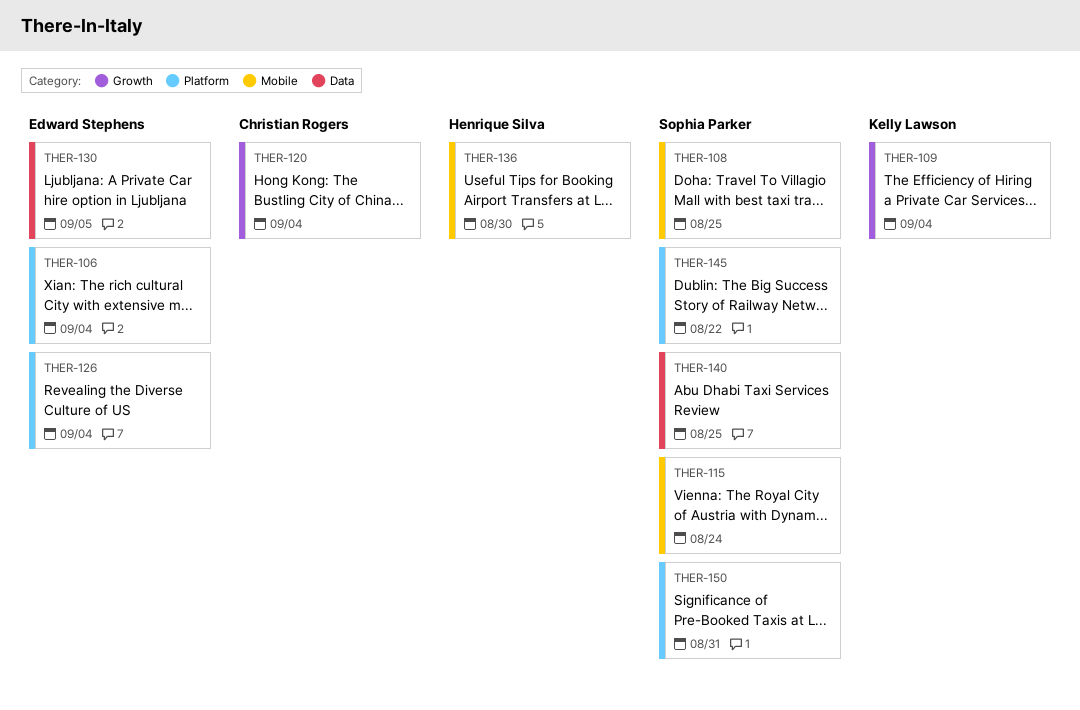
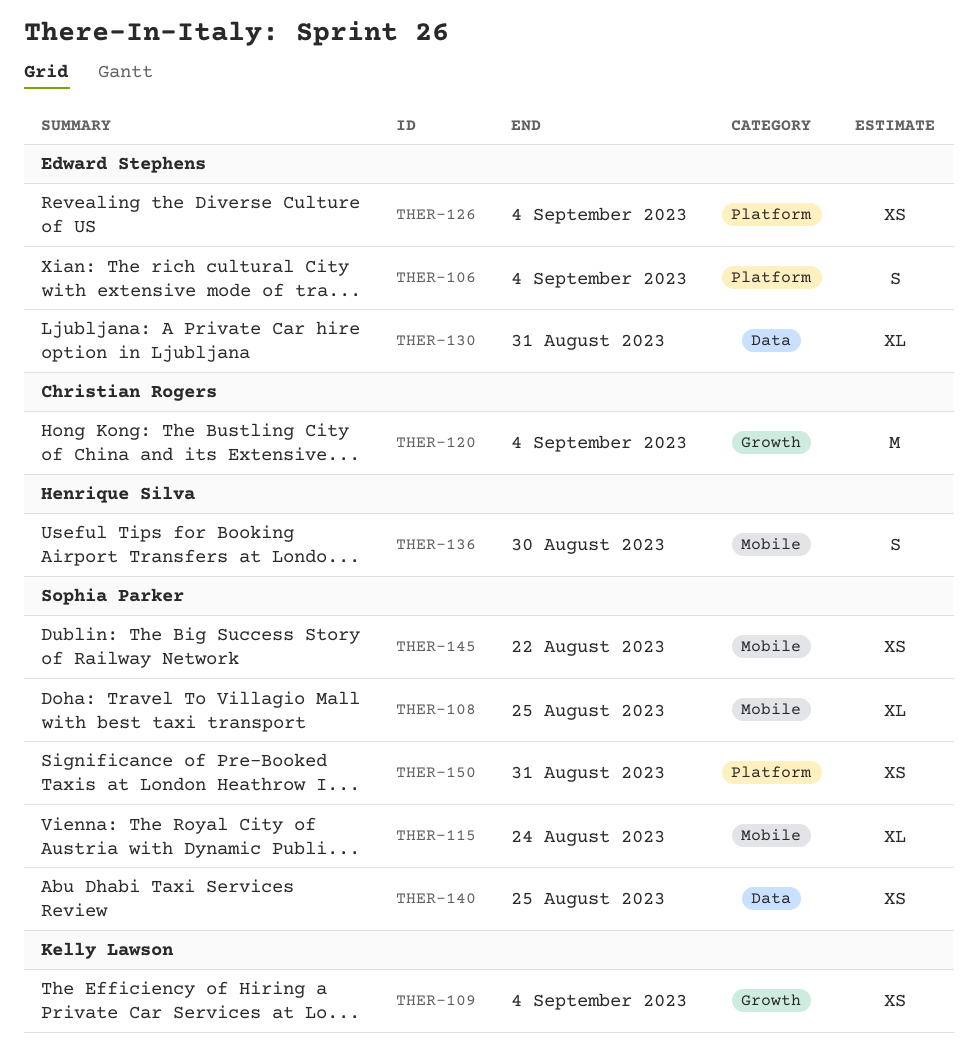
THER-130, due: Sep 5 -> Aug 31
THER-145, label: Platform -> Mobile

